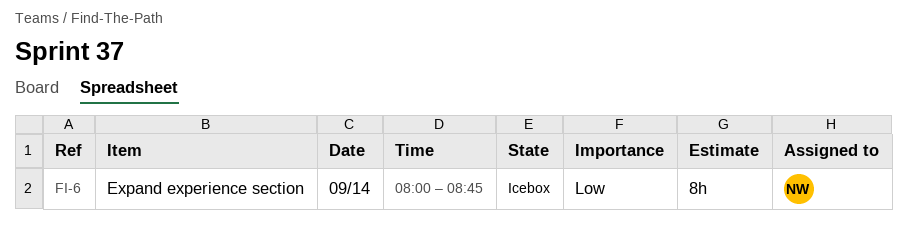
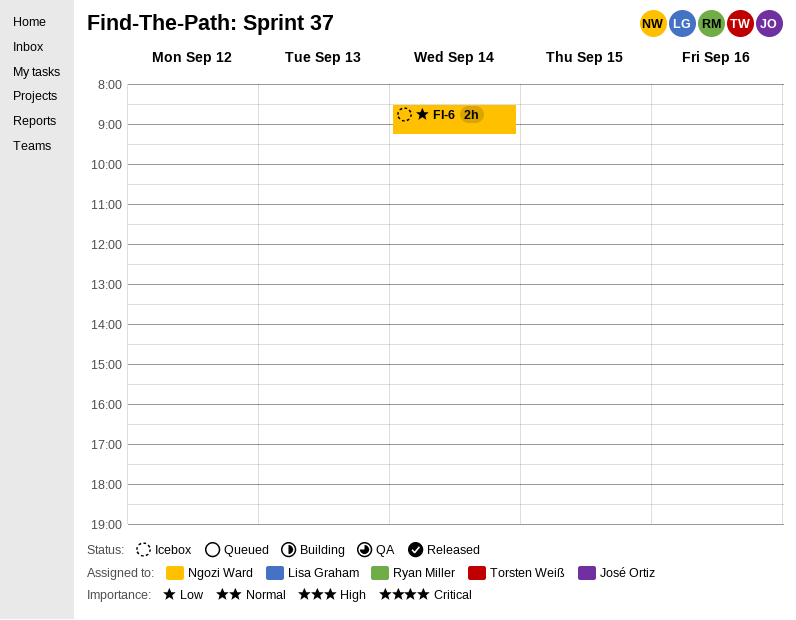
FI-6, estimate: 8h -> 2h
FI-6, begins: 08:00 -> 08:30
FI-6, ends: 08:45 -> 09:15

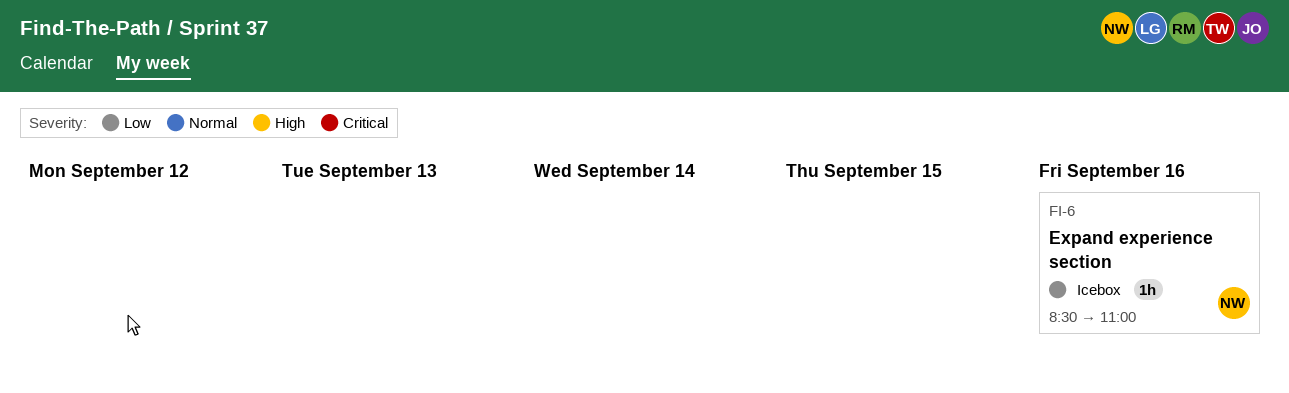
FI-6, estimate: 2h -> 1h
FI-6, day: Sep 14 -> Sep 16
FI-6, ends: 09:15 -> 11:00

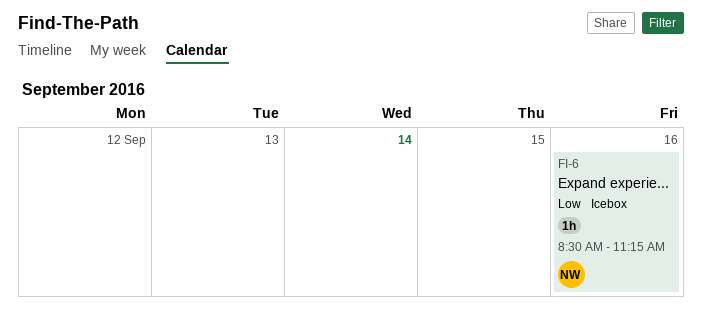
FI-6, ends: 11:00 -> 11:15

